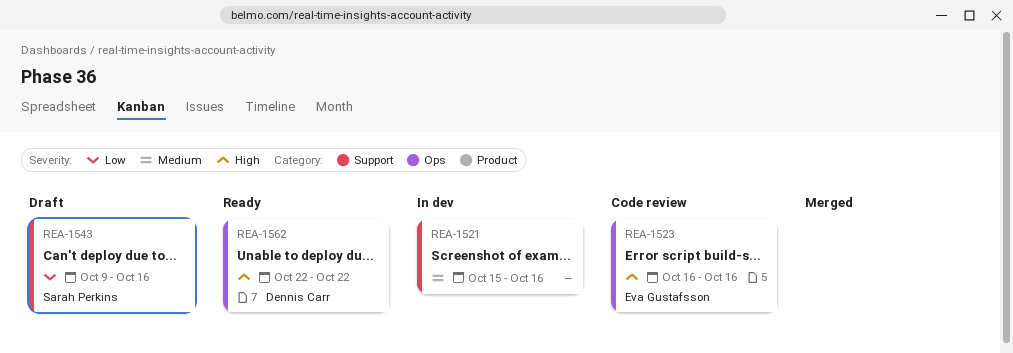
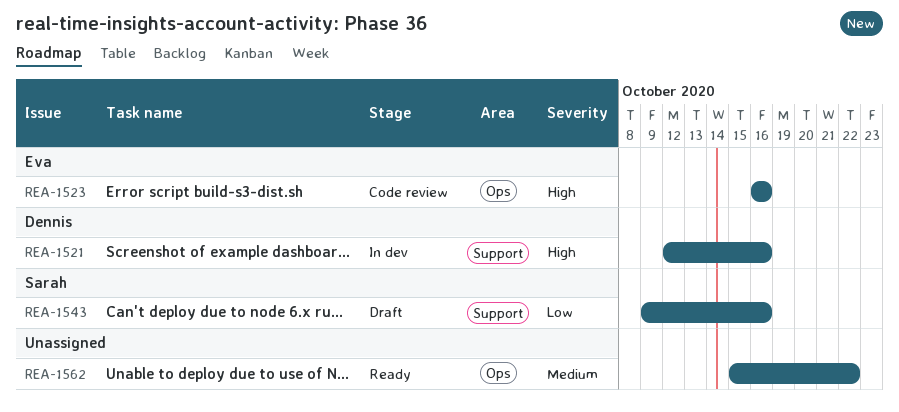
REA-1521, owner: none -> Dennis Carr
REA-1521, priority: Medium -> High
REA-1521, start: Oct 15 -> Oct 12
REA-1562, owner: Dennis Carr -> none
REA-1562, priority: High -> Medium
REA-1562, start: Oct 22 -> Oct 15

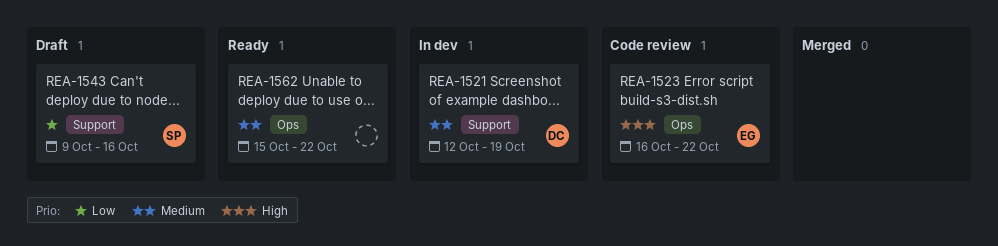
REA-1521, priority: High -> Medium
REA-1521, due: Oct 16 -> Oct 19
REA-1523, due: Oct 16 -> Oct 22

